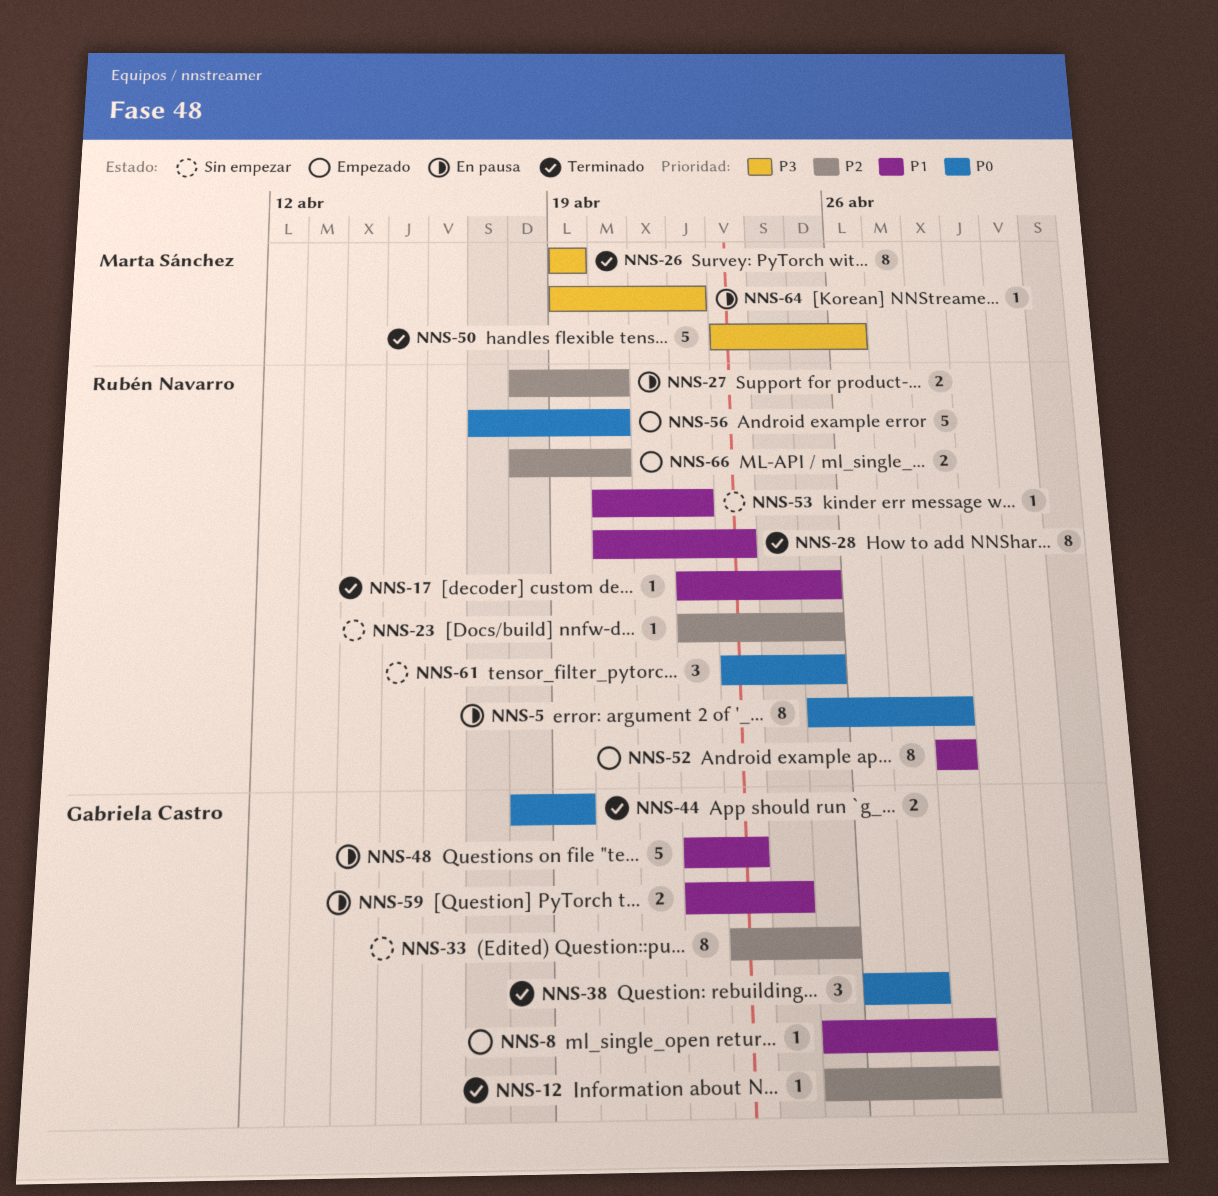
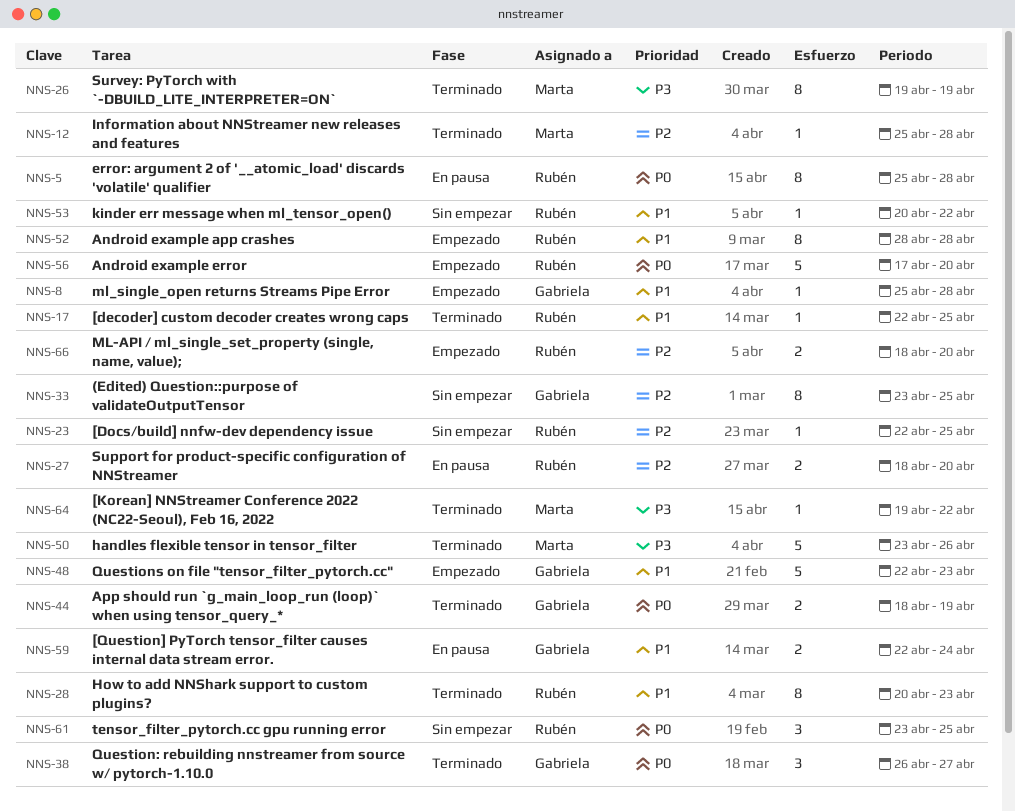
NNS-12, owner: Gabriela Castro -> Marta Sánchez
NNS-48, status: En pausa -> Empezado
NNS-64, status: En pausa -> Terminado

